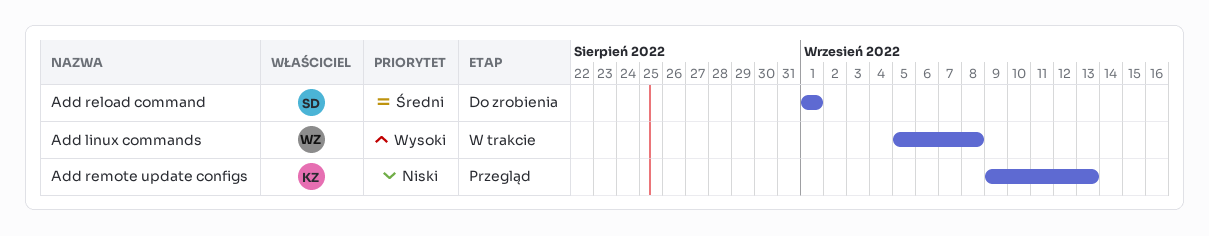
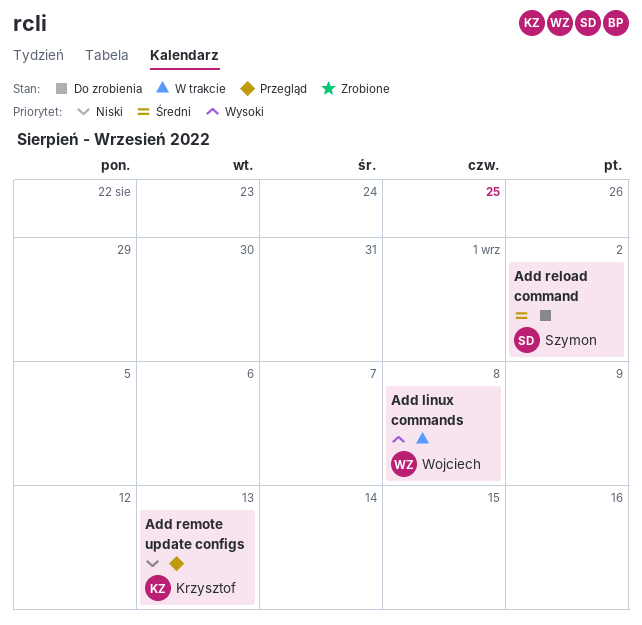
Add reload command, due: Sep 1 -> Sep 2

